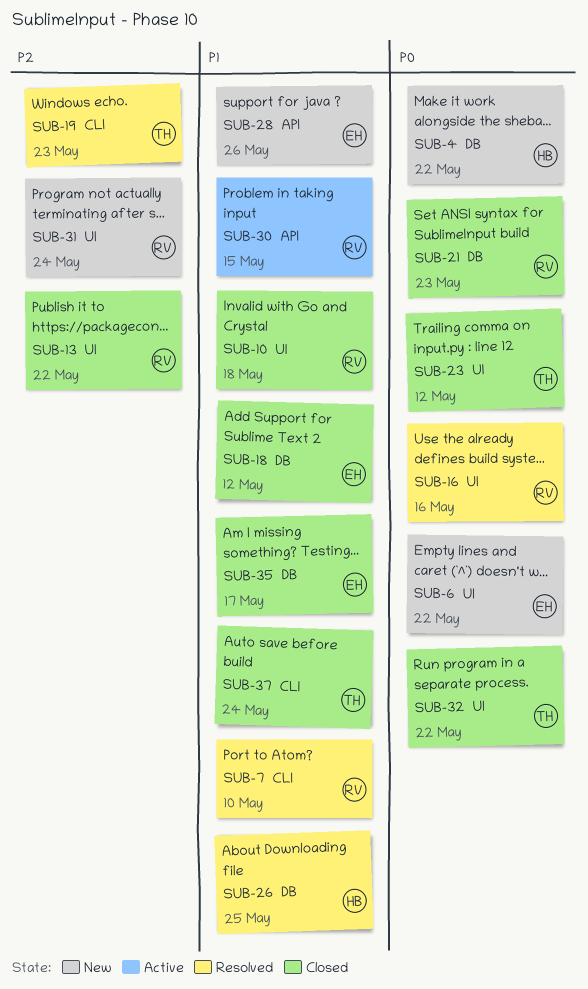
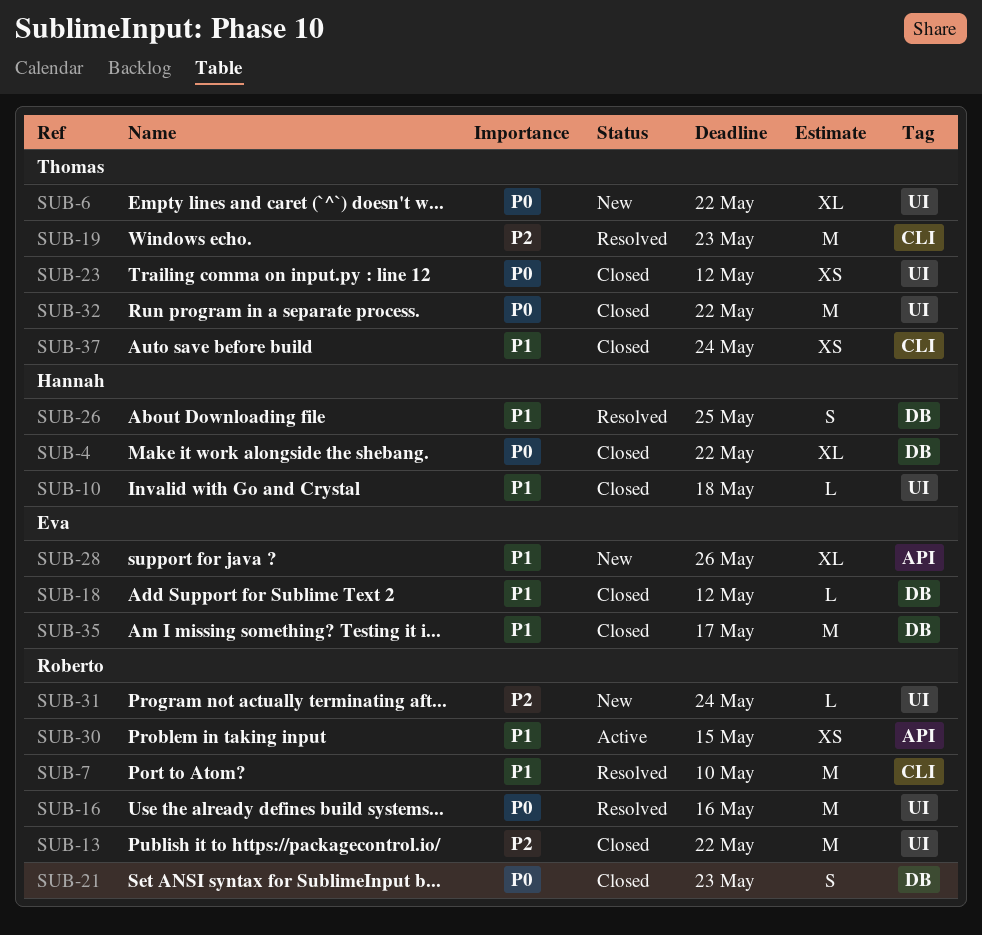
SUB-4, status: New -> Closed
SUB-6, owner: Eva -> Thomas
SUB-10, owner: Roberto -> Hannah

